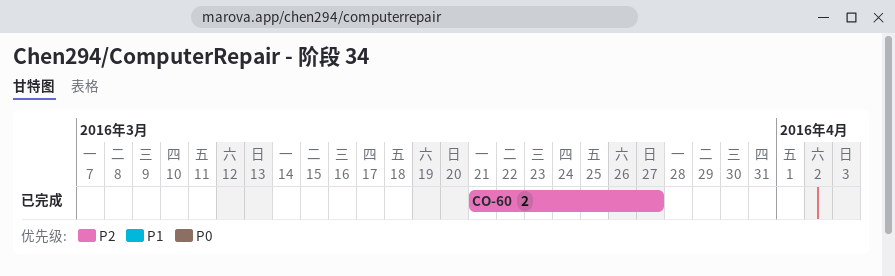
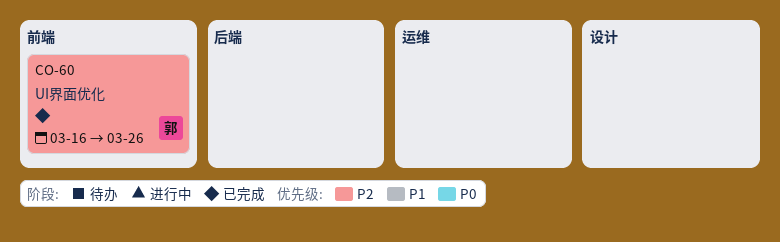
CO-60, start: Mar 21 -> Mar 16
CO-60, due: Mar 27 -> Mar 26

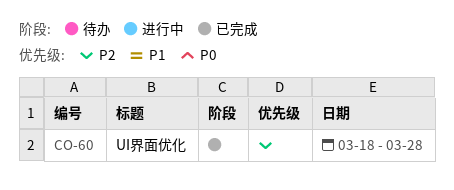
CO-60, start: Mar 16 -> Mar 18
CO-60, due: Mar 26 -> Mar 28

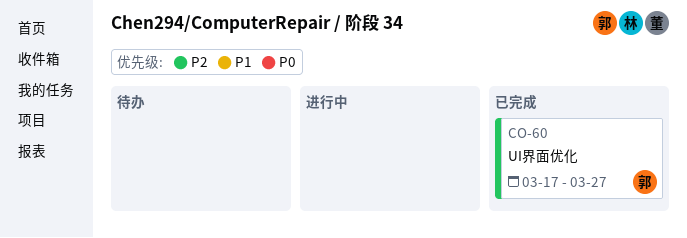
CO-60, start: Mar 18 -> Mar 17
CO-60, due: Mar 28 -> Mar 27

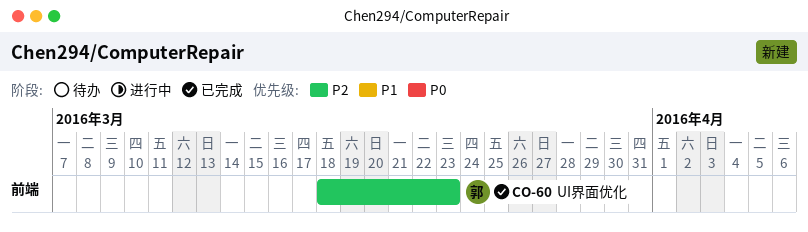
CO-60, start: Mar 17 -> Mar 18
CO-60, due: Mar 27 -> Mar 23

